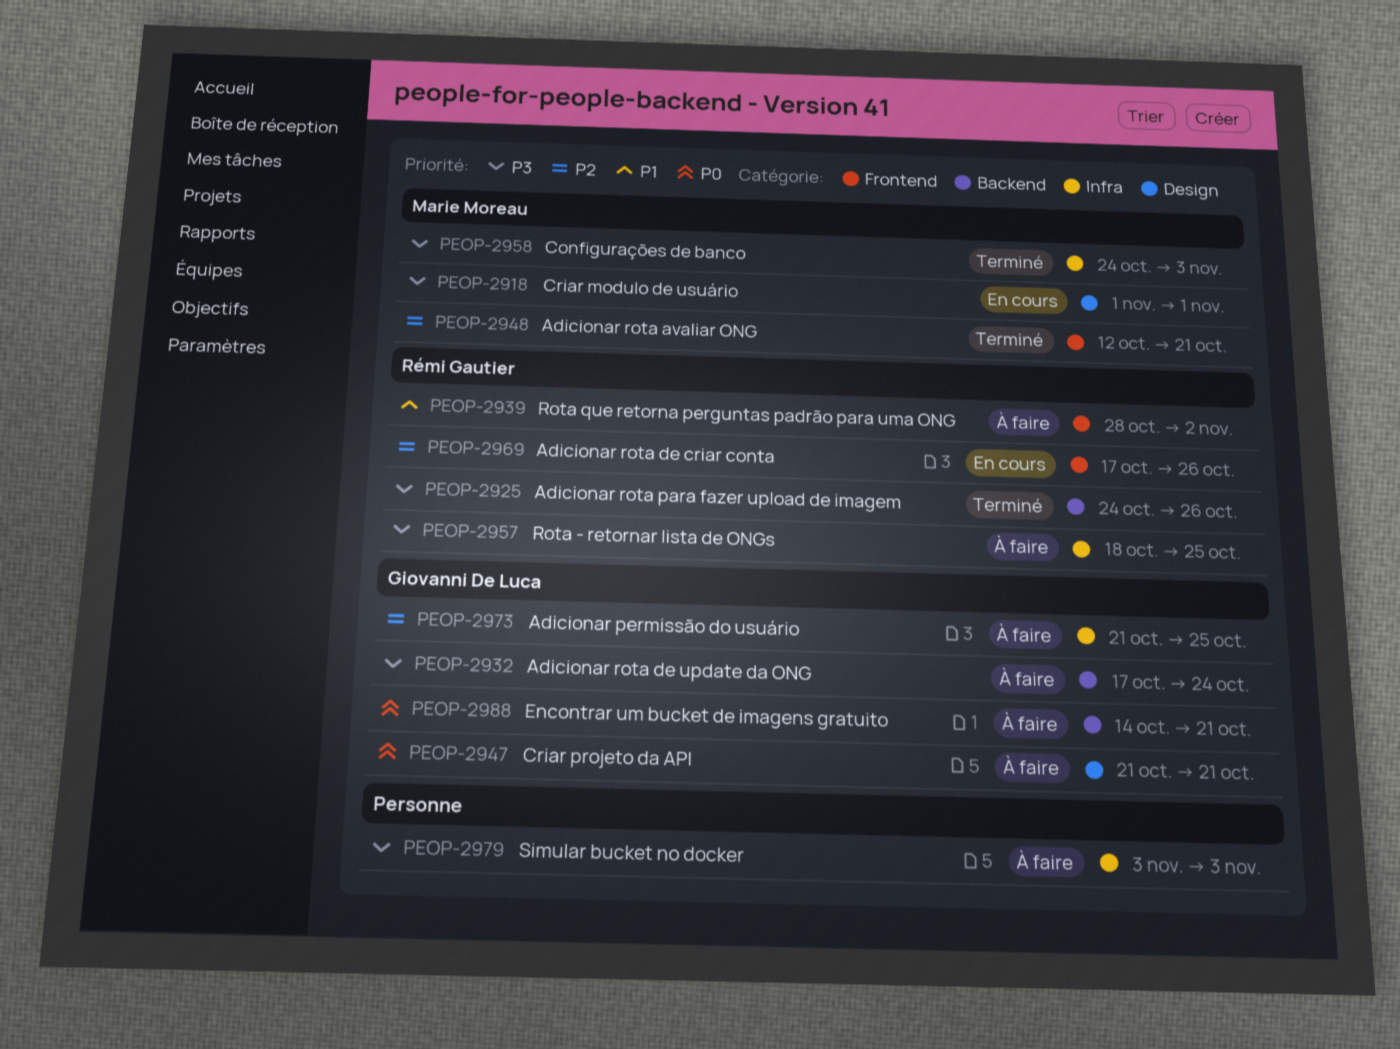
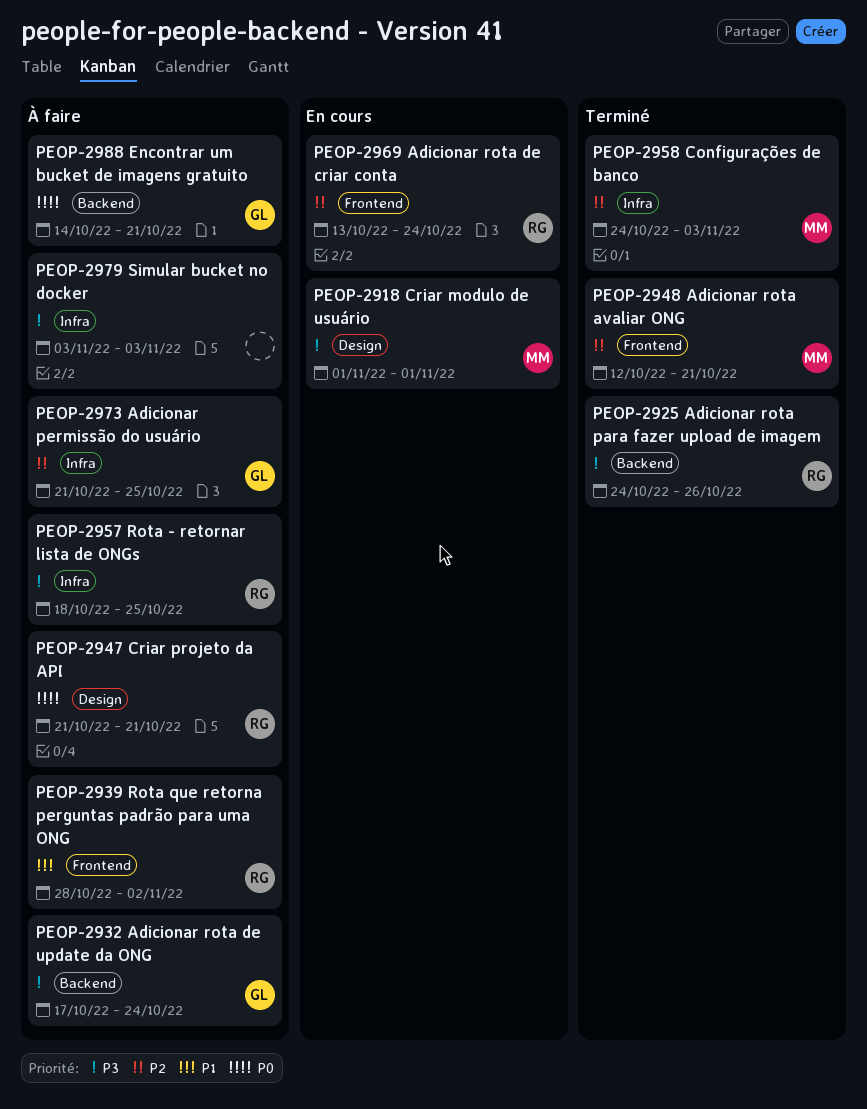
PEOP-2947, owner: Giovanni De Luca -> Rémi Gautier
PEOP-2958, priority: P3 -> P2
PEOP-2969, start: Oct 17 -> Oct 13
PEOP-2969, due: Oct 26 -> Oct 24

